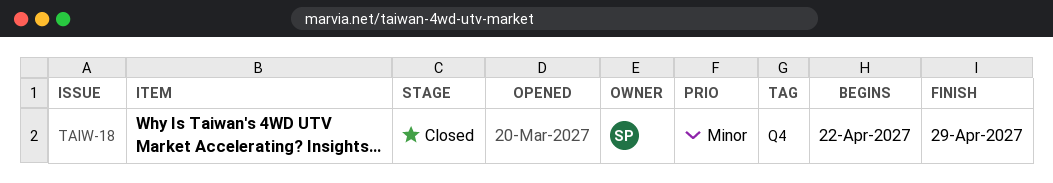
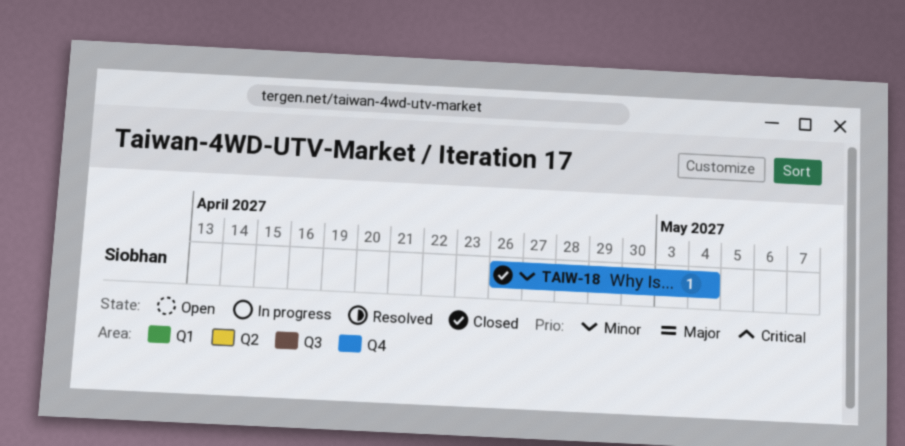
TAIW-18, start: Apr 22 -> Apr 26
TAIW-18, due: Apr 29 -> May 4

